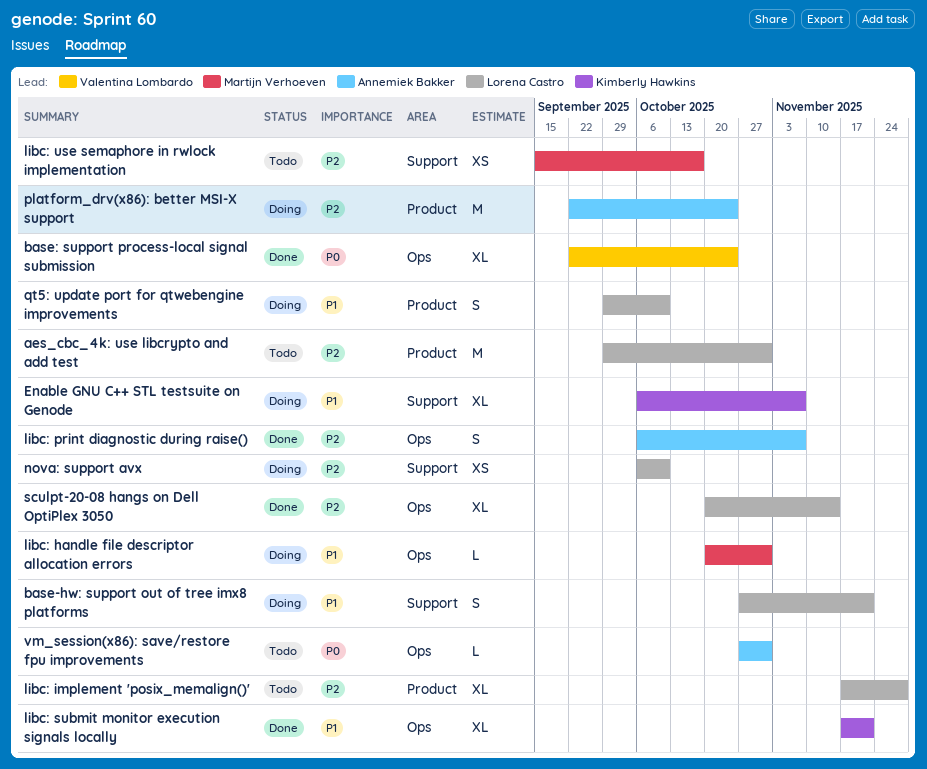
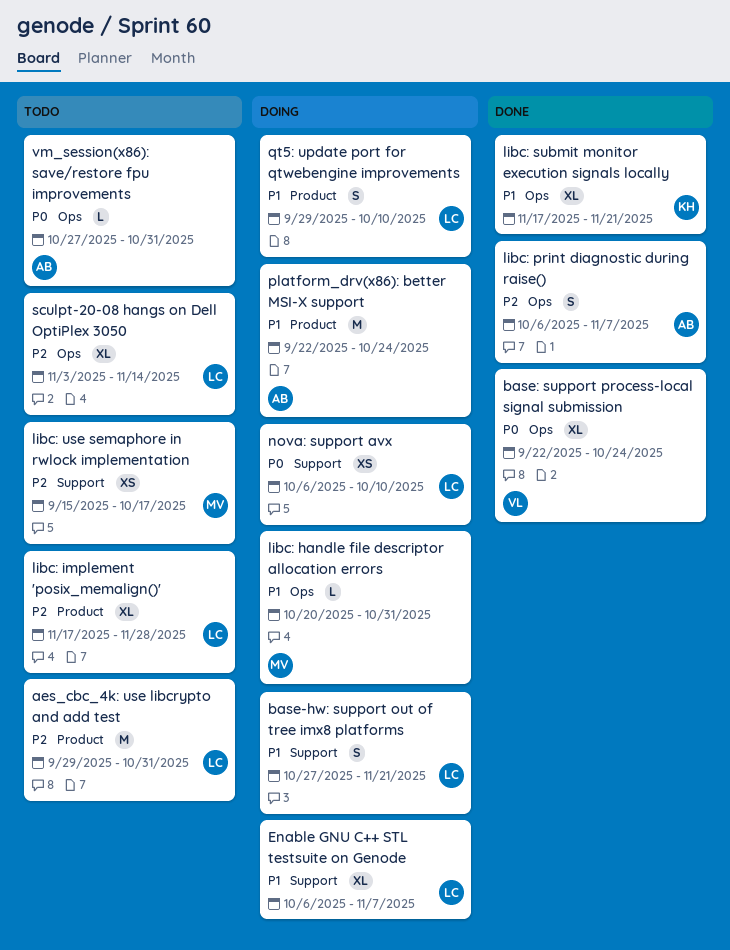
Enable GNU C++ STL testsuite on Genode, owner: Kimberly Hawkins -> Lorena Castro
nova: support avx, priority: P2 -> P0
platform_drv(x86): better MSI-X support, priority: P2 -> P1
sculpt-20-08 hangs on Dell OptiPlex 3050, status: Done -> Todo
sculpt-20-08 hangs on Dell OptiPlex 3050, start: Oct 20 -> Nov 3

